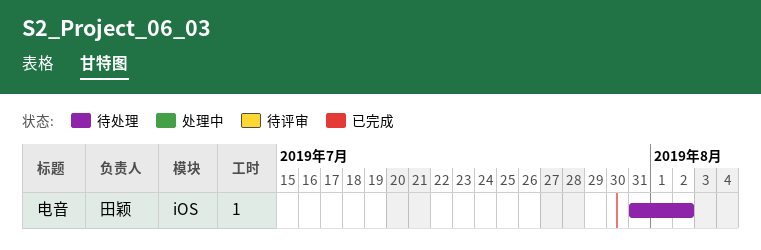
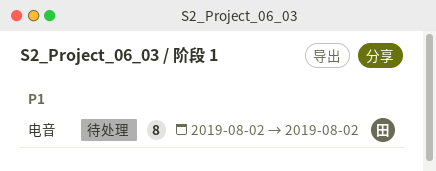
电音, estimate: 1 -> 8
电音, start: Jul 31 -> Aug 2

